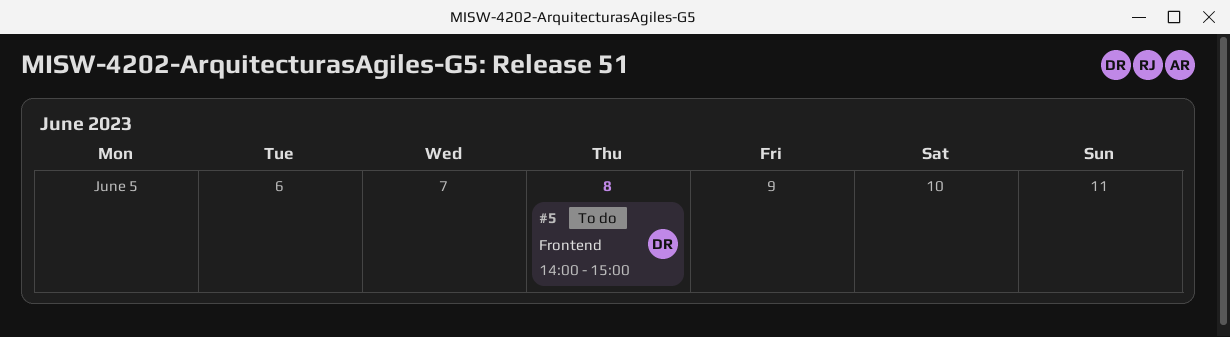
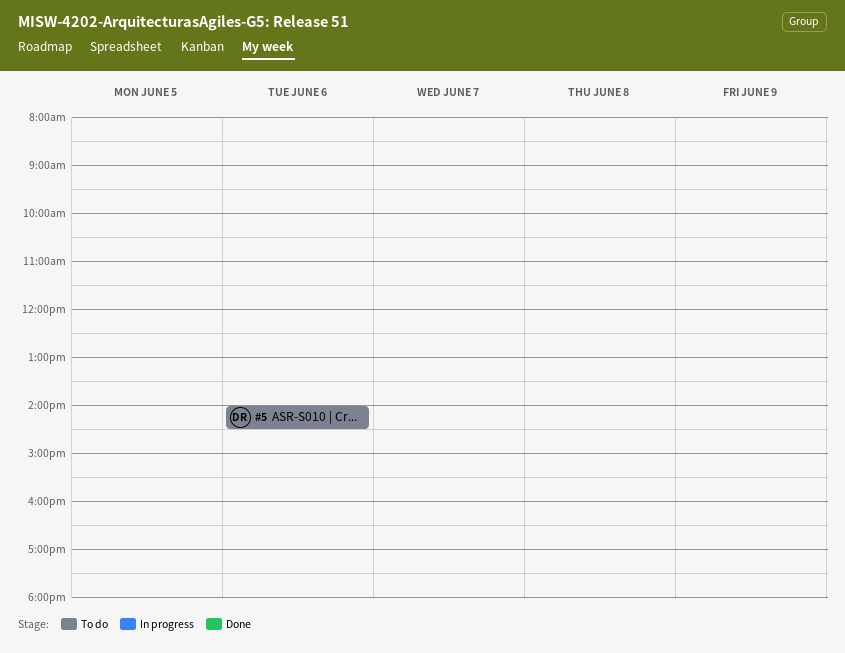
#5, day: Jun 8 -> Jun 6
#5, ends: 15:00 -> 14:30

